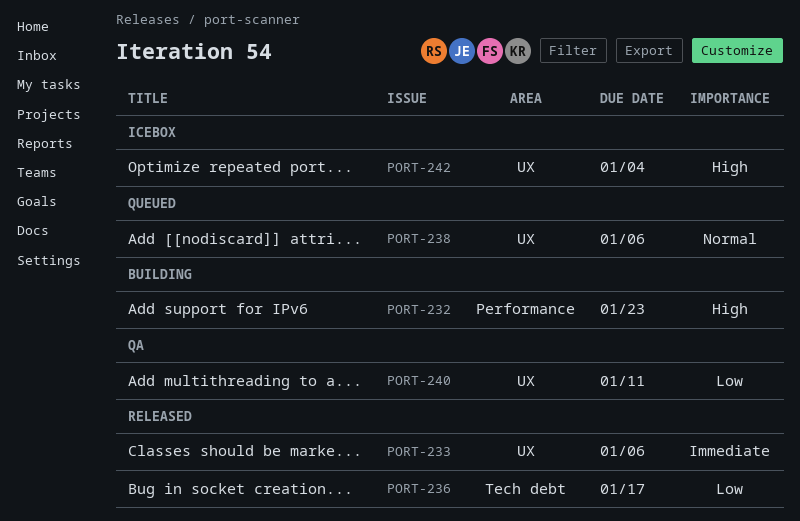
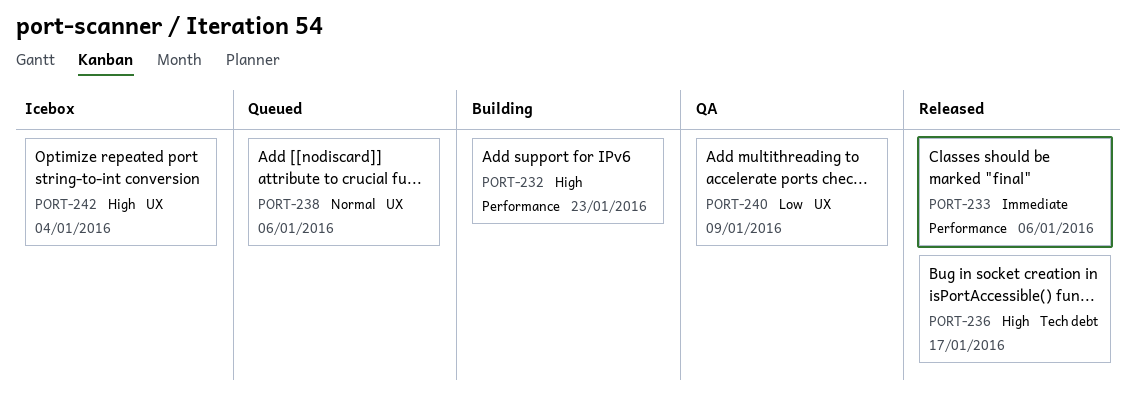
PORT-233, label: UX -> Performance
PORT-236, priority: Low -> High
PORT-240, due: Jan 11 -> Jan 9

